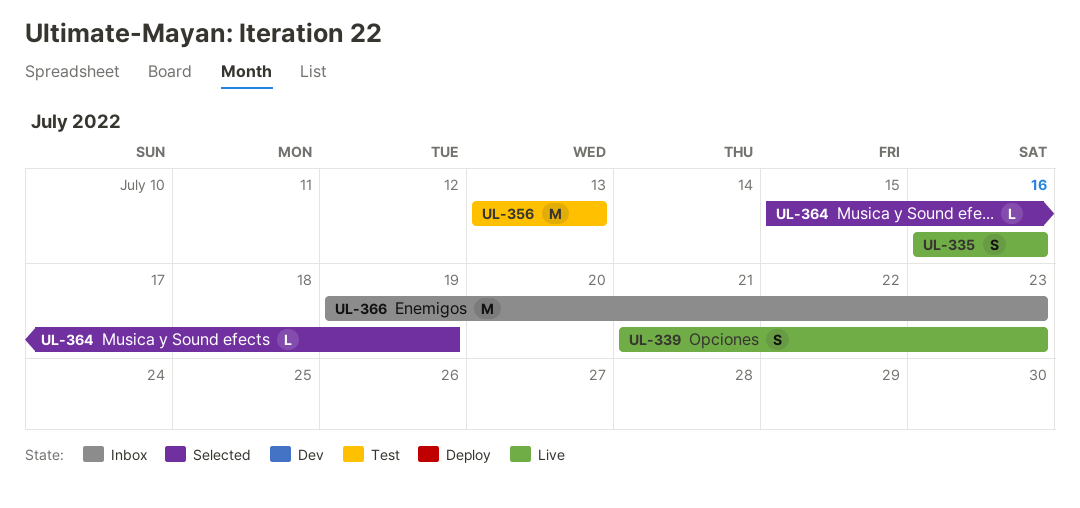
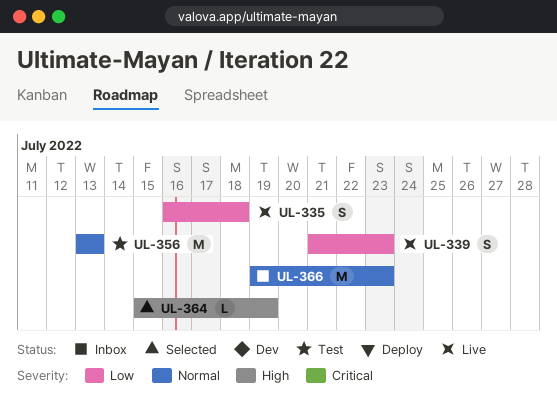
UL-335, due: Jul 16 -> Jul 18

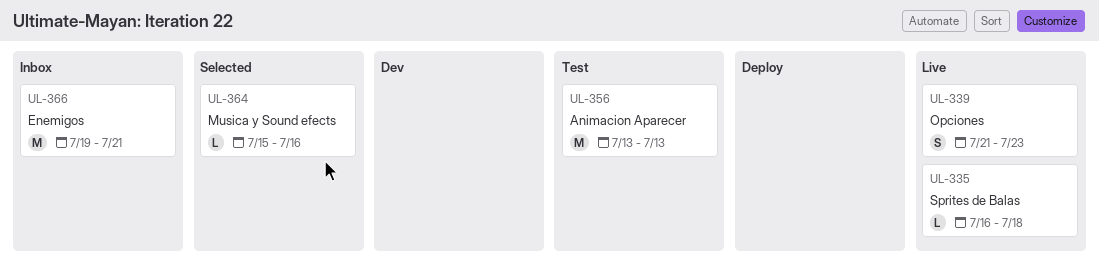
UL-335, estimate: S -> L
UL-364, due: Jul 19 -> Jul 16
UL-366, due: Jul 23 -> Jul 21

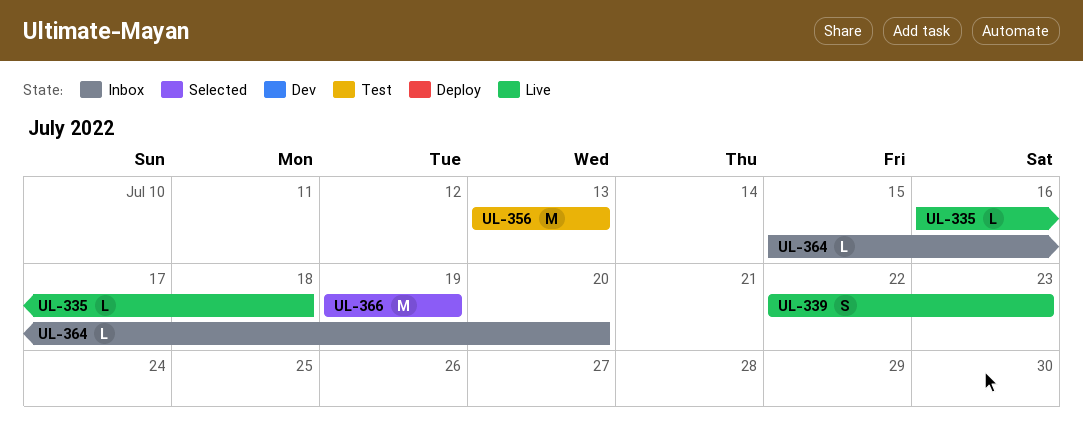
UL-339, start: Jul 21 -> Jul 22
UL-364, status: Selected -> Inbox
UL-364, due: Jul 16 -> Jul 20
UL-366, status: Inbox -> Selected
UL-366, due: Jul 21 -> Jul 19

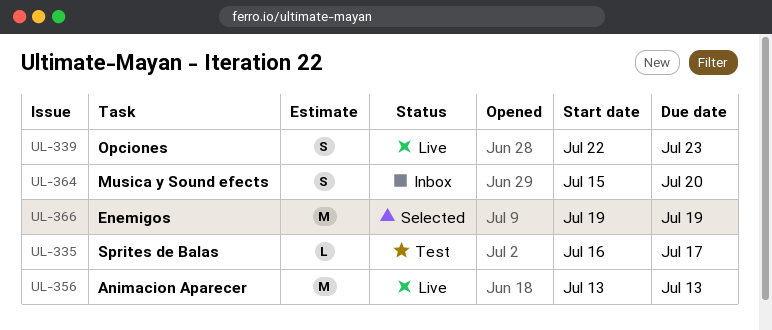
UL-335, status: Live -> Test
UL-335, due: Jul 18 -> Jul 17
UL-356, status: Test -> Live
UL-364, estimate: L -> S

